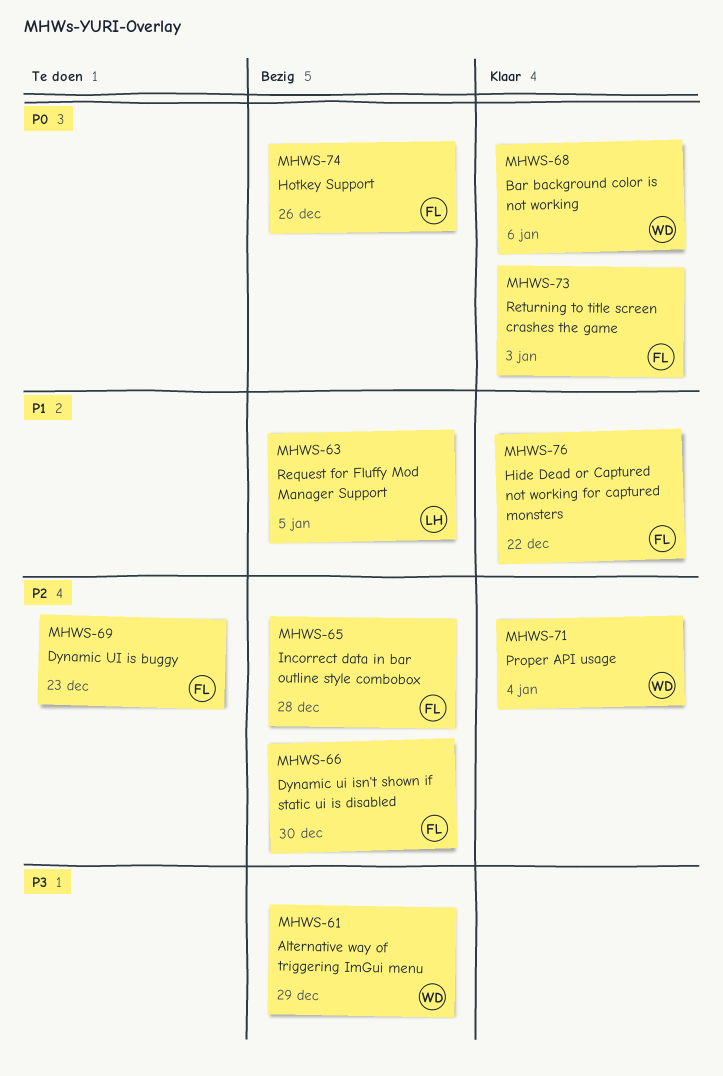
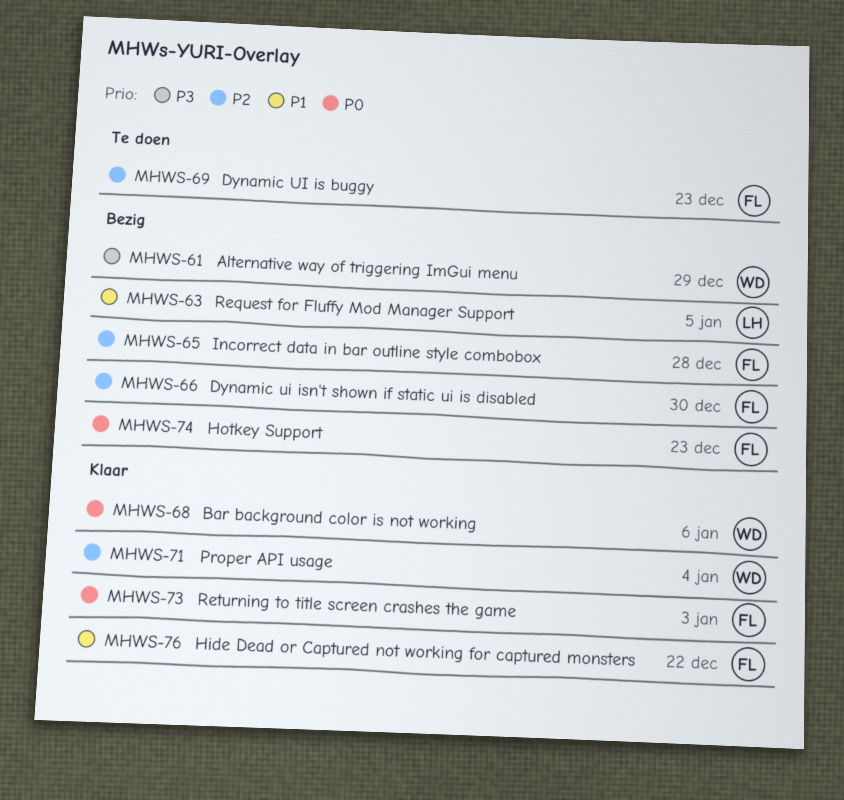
MHWS-74, due: Dec 26 -> Dec 23

